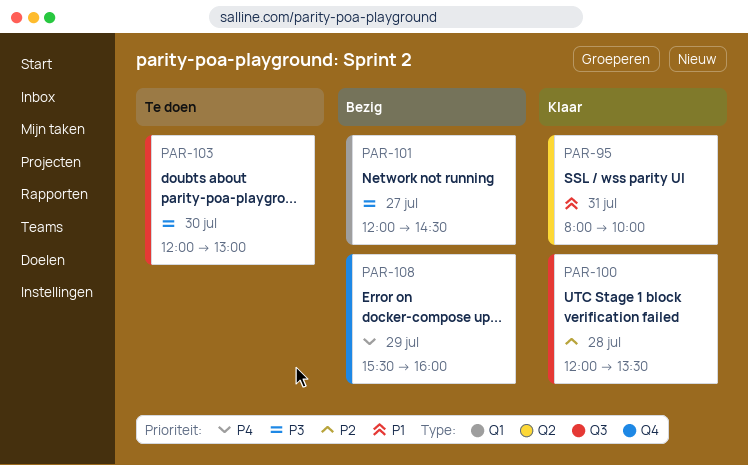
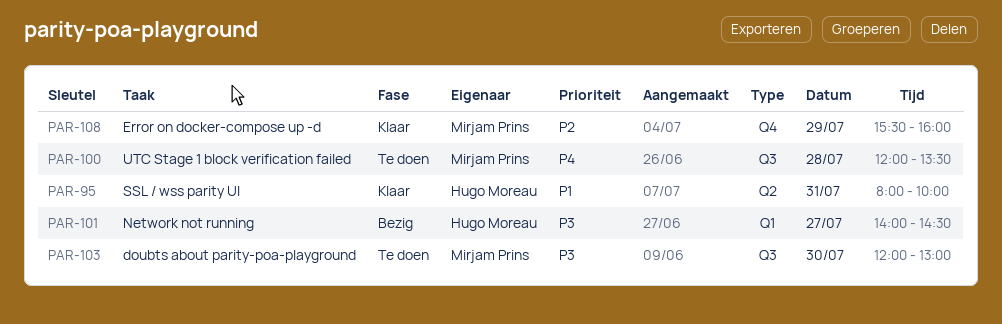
PAR-100, status: Klaar -> Te doen
PAR-100, priority: P2 -> P4
PAR-101, begins: 12:00 -> 14:00
PAR-108, status: Bezig -> Klaar
PAR-108, priority: P4 -> P2

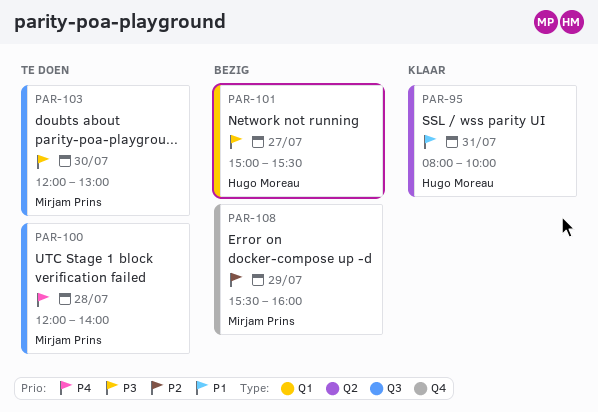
PAR-100, ends: 13:30 -> 14:00
PAR-101, begins: 14:00 -> 15:00
PAR-101, ends: 14:30 -> 15:30
PAR-108, status: Klaar -> Bezig

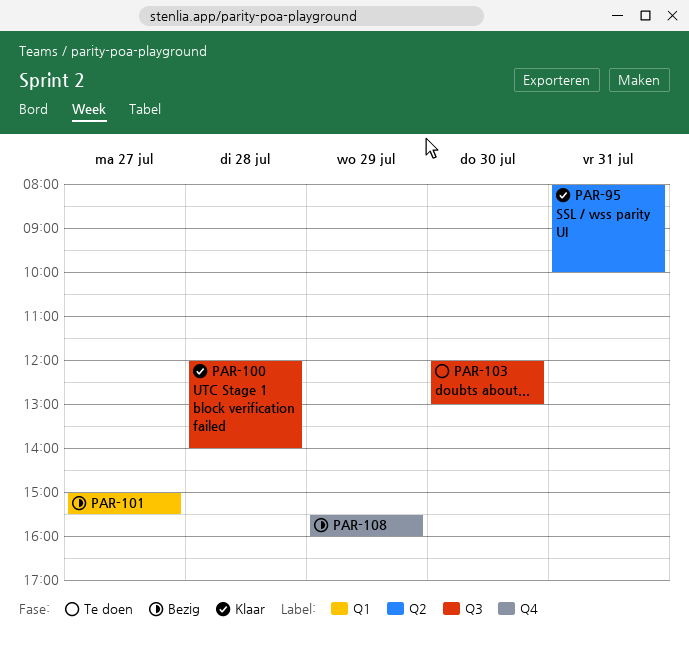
PAR-100, status: Te doen -> Klaar

